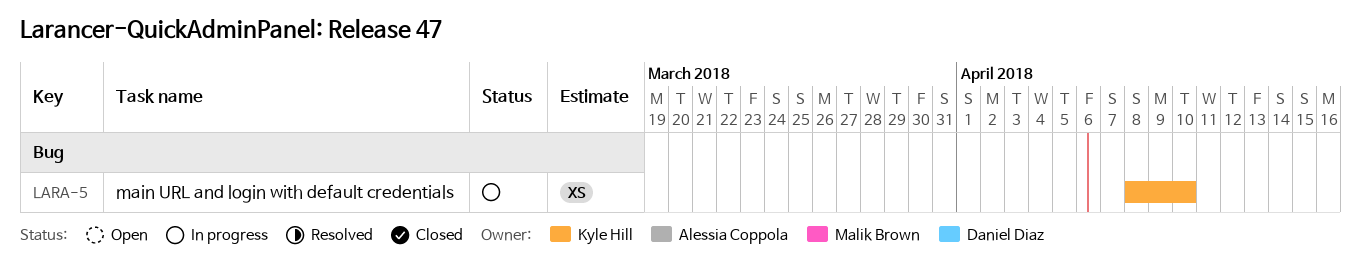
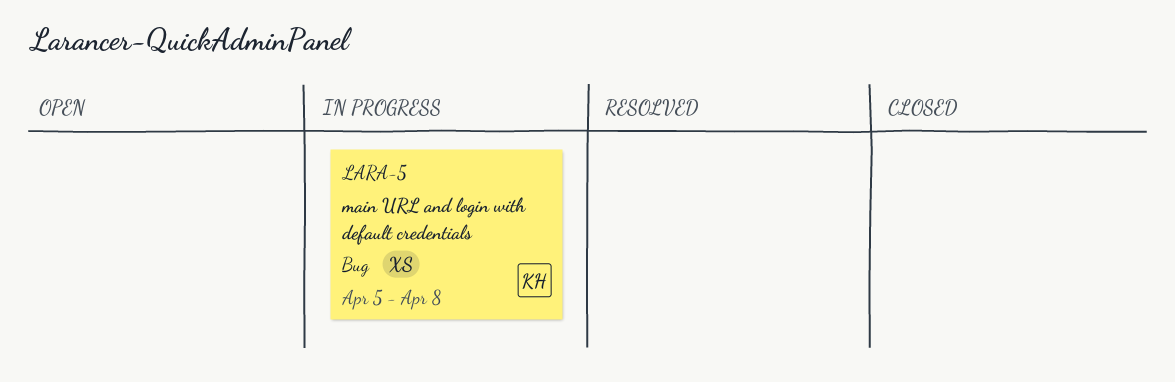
LARA-5, start: Apr 8 -> Apr 5
LARA-5, due: Apr 10 -> Apr 8

